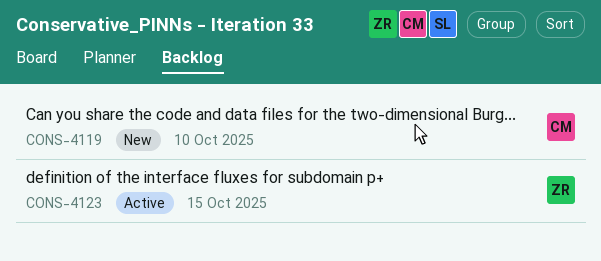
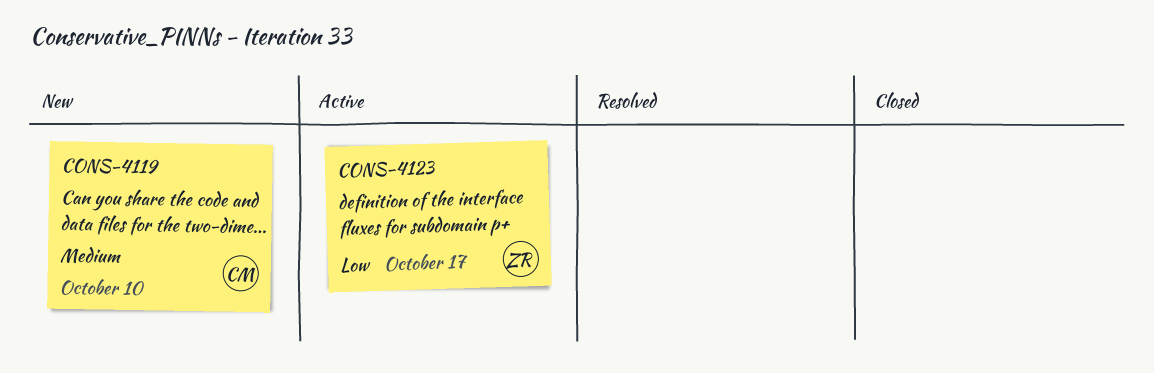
CONS-4123, due: Oct 15 -> Oct 17

